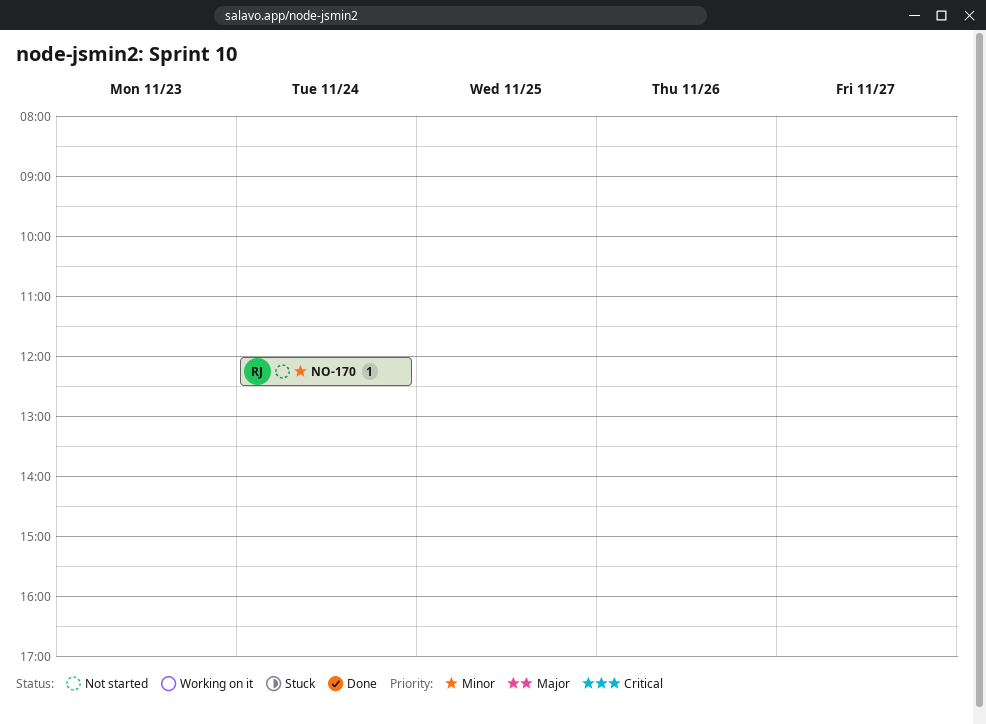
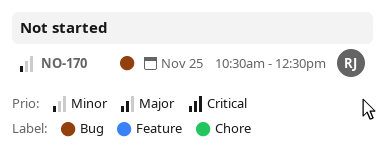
NO-170, day: Nov 24 -> Nov 25
NO-170, begins: 12:00 -> 10:30

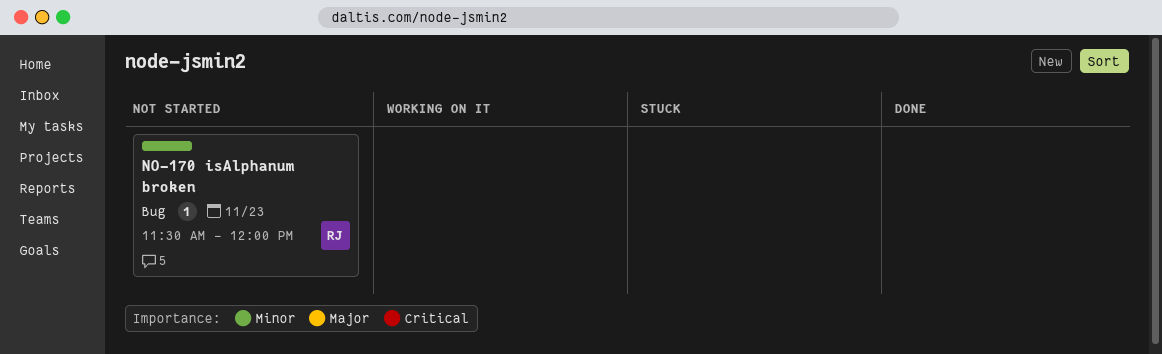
NO-170, day: Nov 25 -> Nov 23
NO-170, begins: 10:30 -> 11:30
NO-170, ends: 12:30 -> 12:00

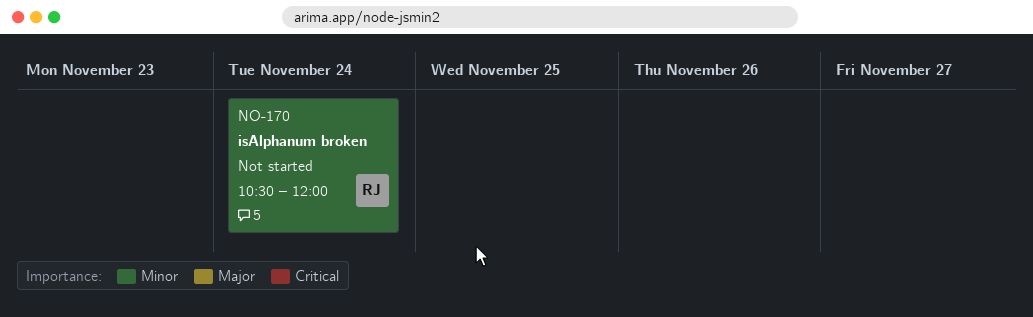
NO-170, day: Nov 23 -> Nov 24
NO-170, begins: 11:30 -> 10:30

